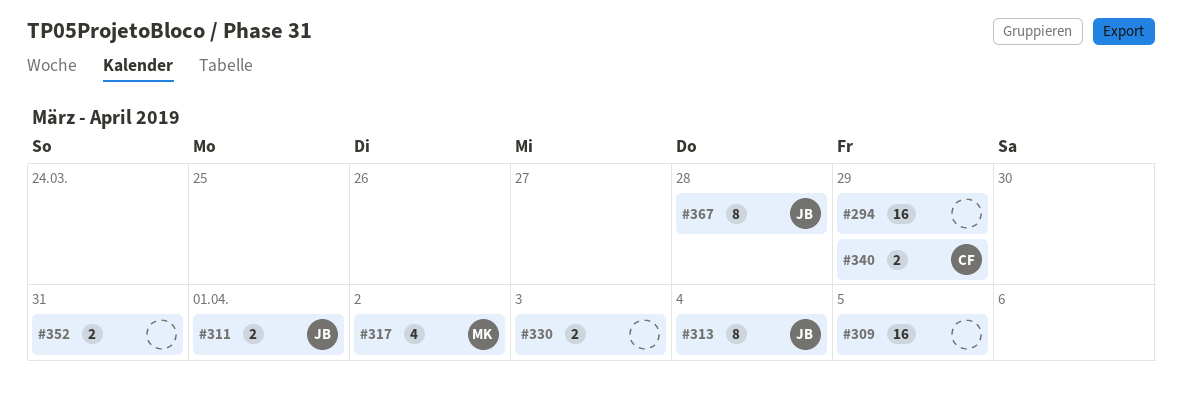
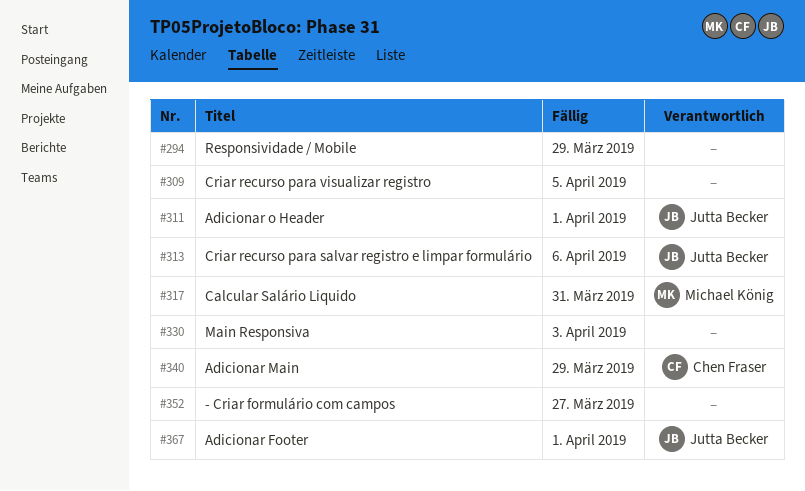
#313, due: Apr 4 -> Apr 6
#317, due: Apr 2 -> Mar 31
#352, due: Mar 31 -> Mar 27
#367, due: Mar 28 -> Apr 1

